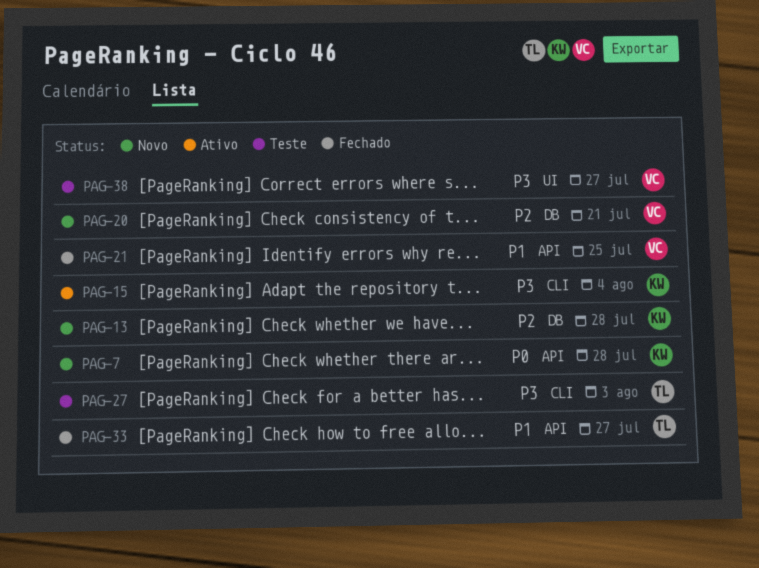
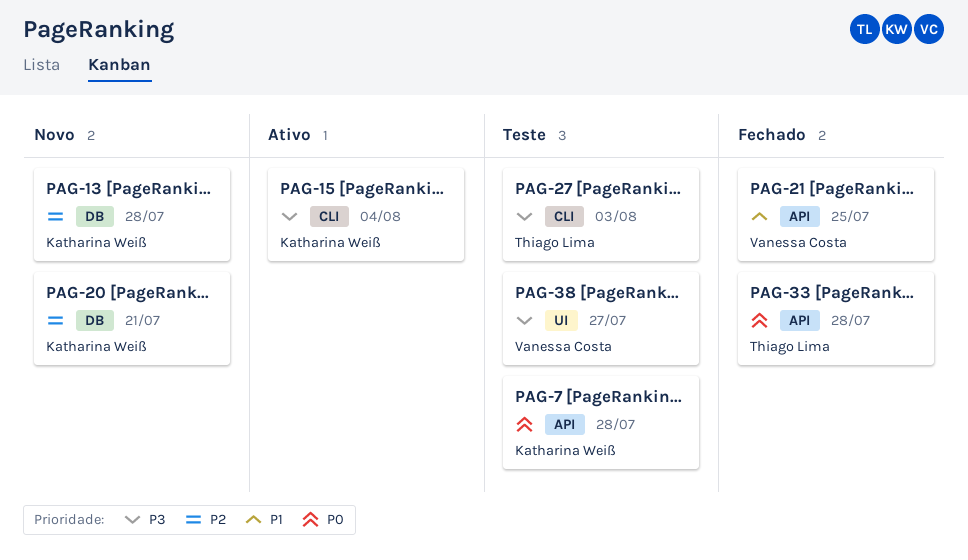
PAG-7, status: Novo -> Teste
PAG-20, owner: Vanessa Costa -> Katharina Weiß
PAG-33, priority: P1 -> P0
PAG-33, due: Jul 27 -> Jul 28

